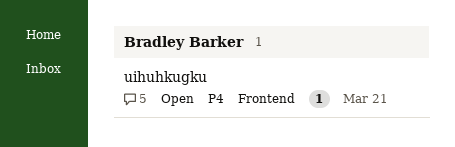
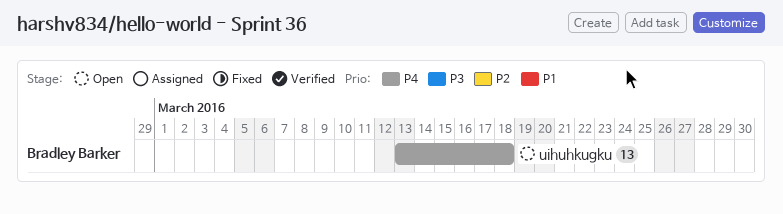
uihuhkugku, estimate: 1 -> 13
uihuhkugku, due: Mar 21 -> Mar 18

